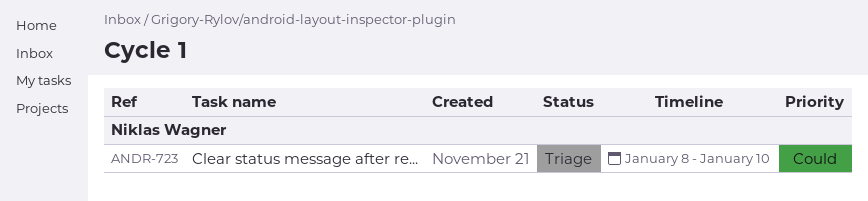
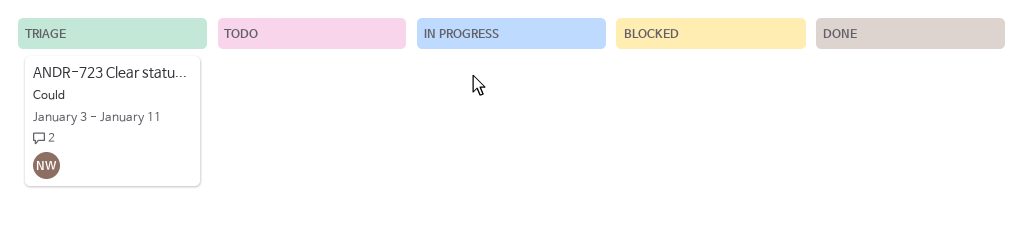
ANDR-723, start: Jan 8 -> Jan 3
ANDR-723, due: Jan 10 -> Jan 11

